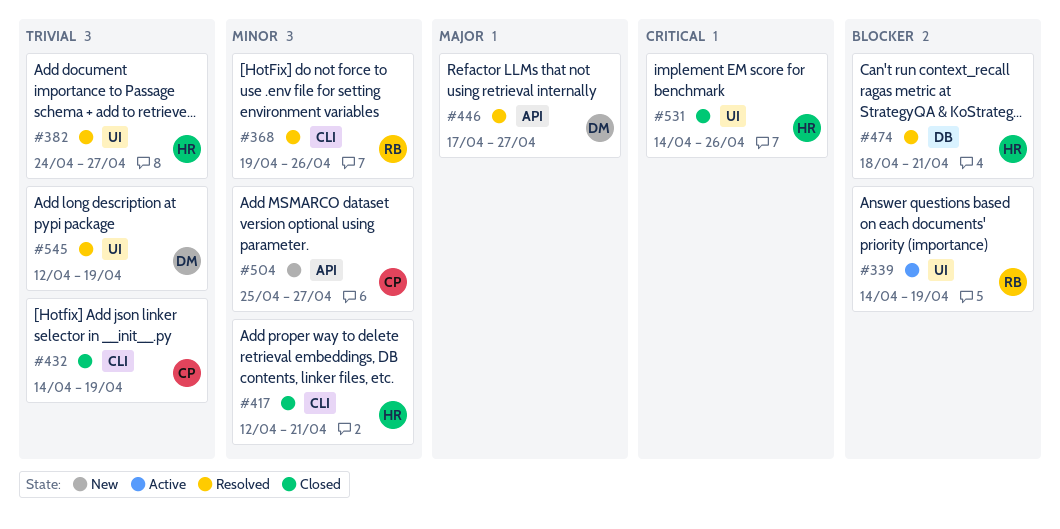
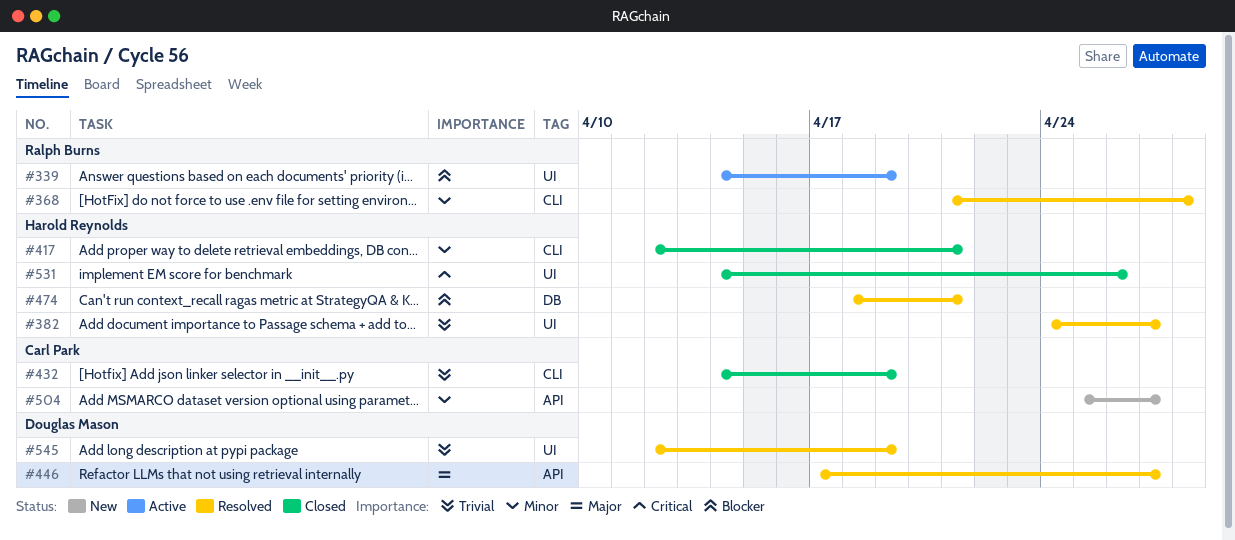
#368, start: Apr 19 -> Apr 21
#368, due: Apr 26 -> Apr 28

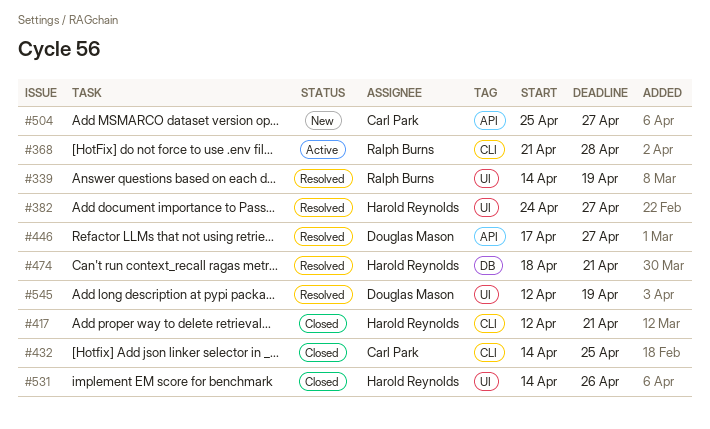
#339, status: Active -> Resolved
#368, status: Resolved -> Active
#432, due: Apr 19 -> Apr 25

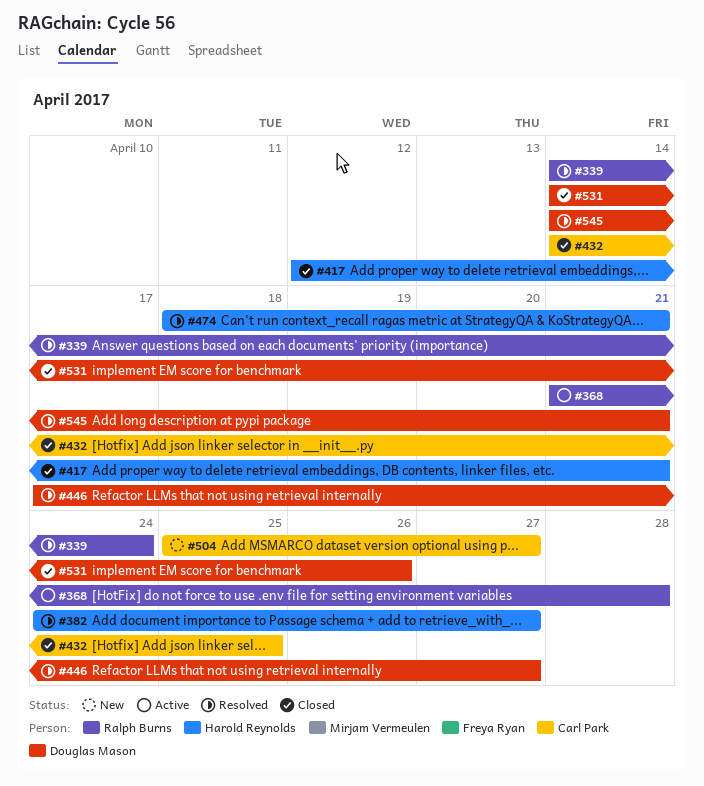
#339, due: Apr 19 -> Apr 24
#531, owner: Harold Reynolds -> Douglas Mason
#545, start: Apr 12 -> Apr 14
#545, due: Apr 19 -> Apr 21

